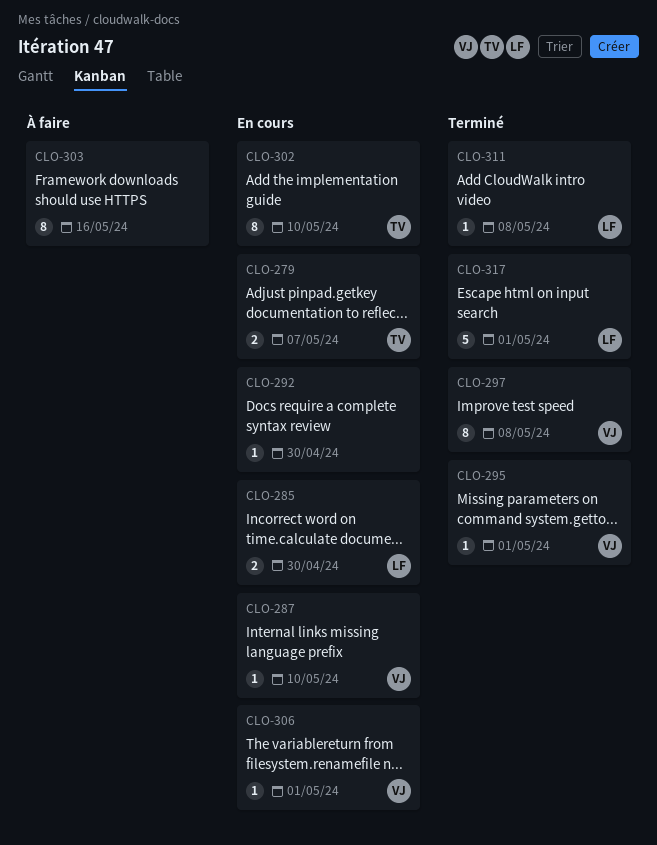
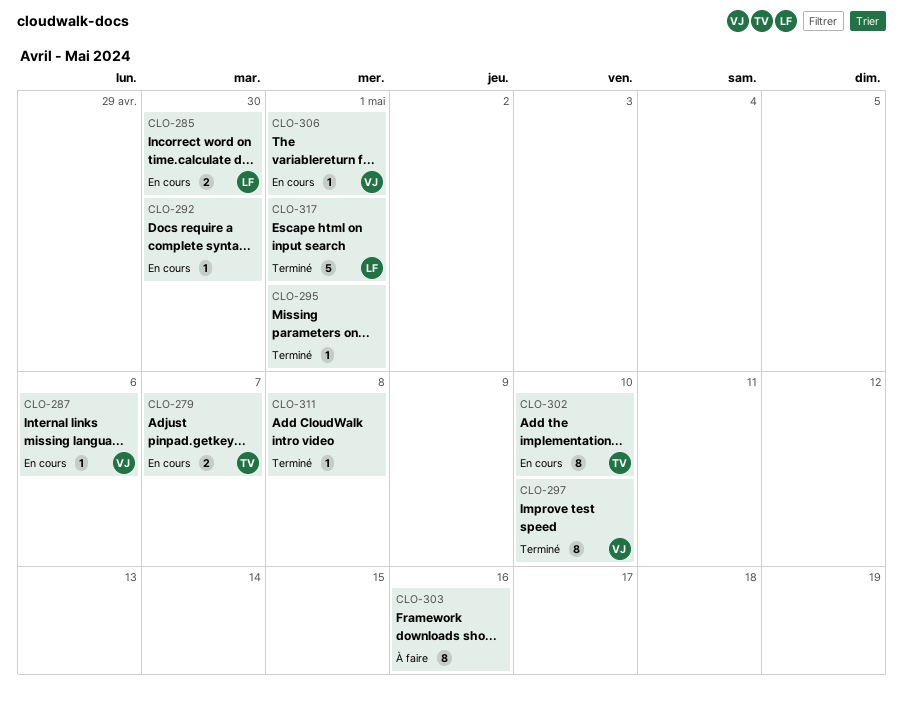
CLO-287, due: May 10 -> May 6
CLO-295, owner: VJ -> none
CLO-297, due: May 8 -> May 10
CLO-311, owner: LF -> none

